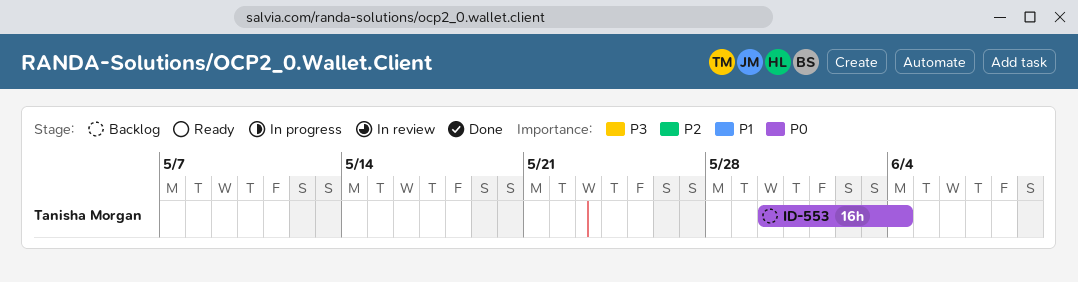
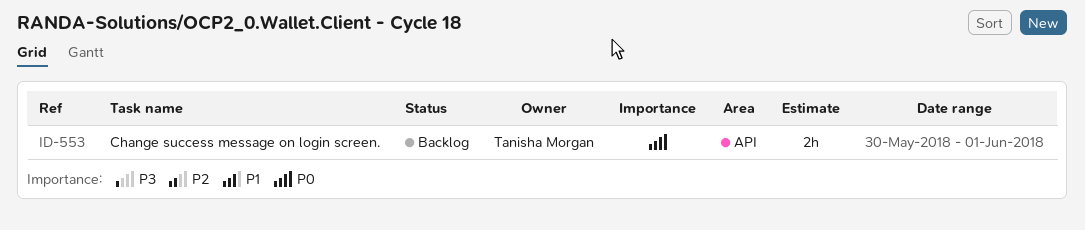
ID-553, estimate: 16h -> 2h
ID-553, due: Jun 4 -> Jun 1

